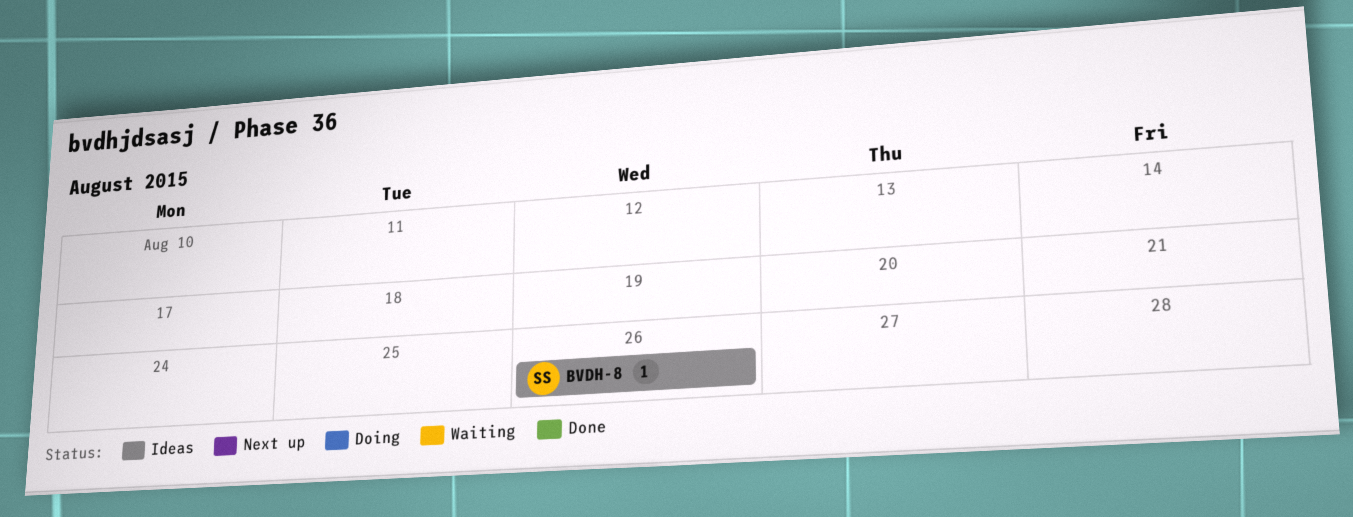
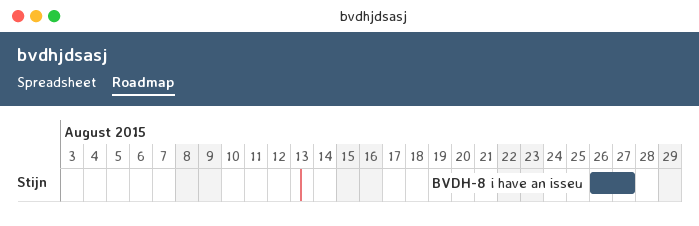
BVDH-8, due: Aug 26 -> Aug 27

